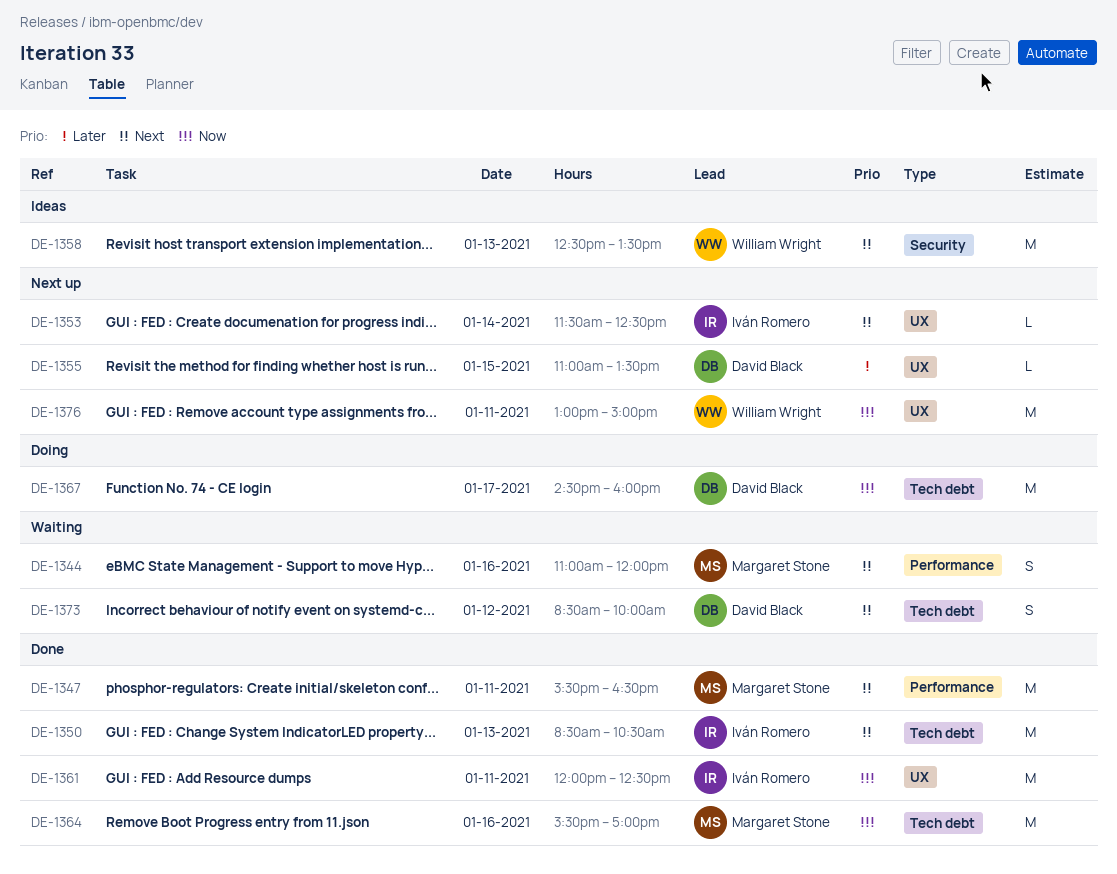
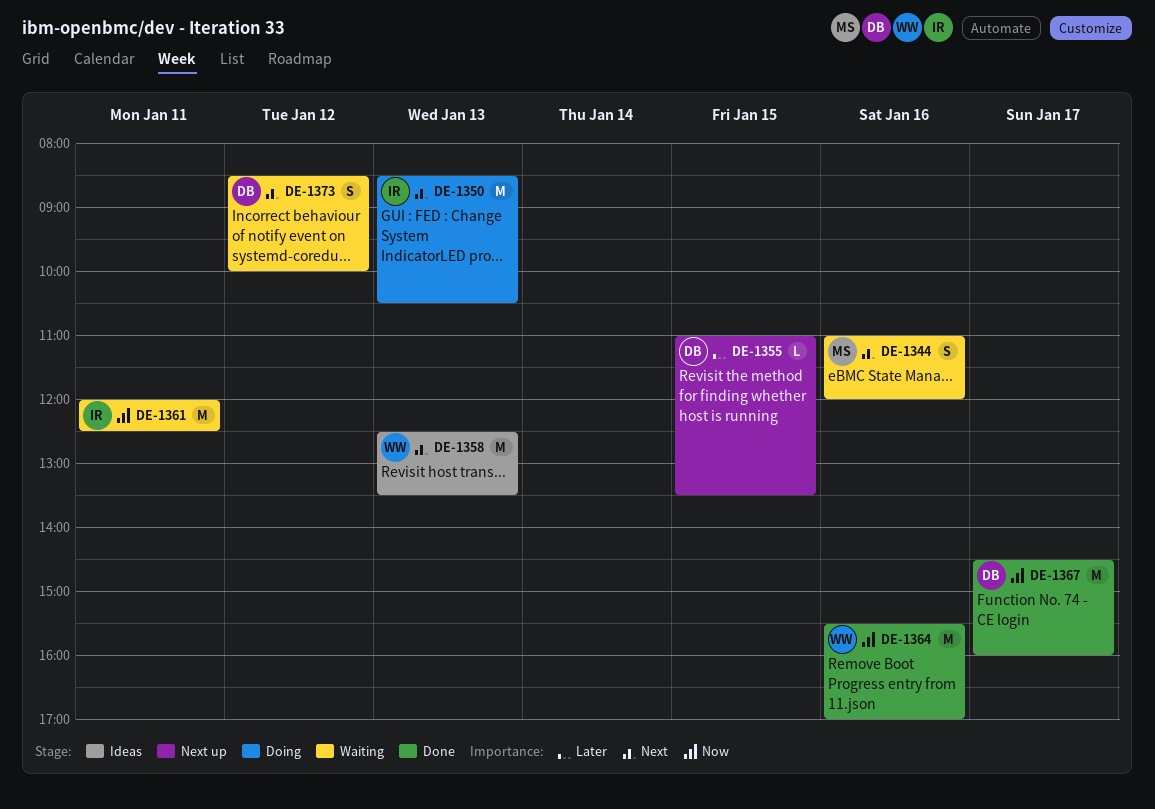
DE-1347: present -> none
DE-1350, status: Done -> Doing
DE-1353: present -> none
DE-1361, status: Done -> Waiting
DE-1364, owner: Margaret Stone -> William Wright
DE-1367, status: Doing -> Done
DE-1376: present -> none

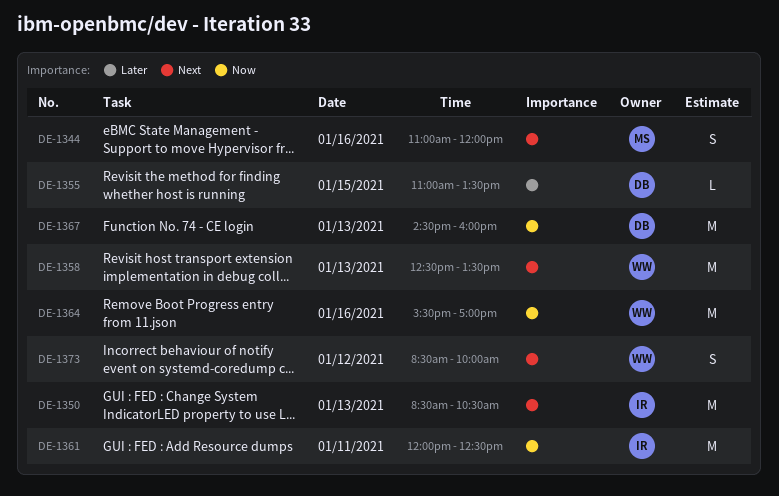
DE-1367, day: Jan 17 -> Jan 13
DE-1373, owner: DB -> WW

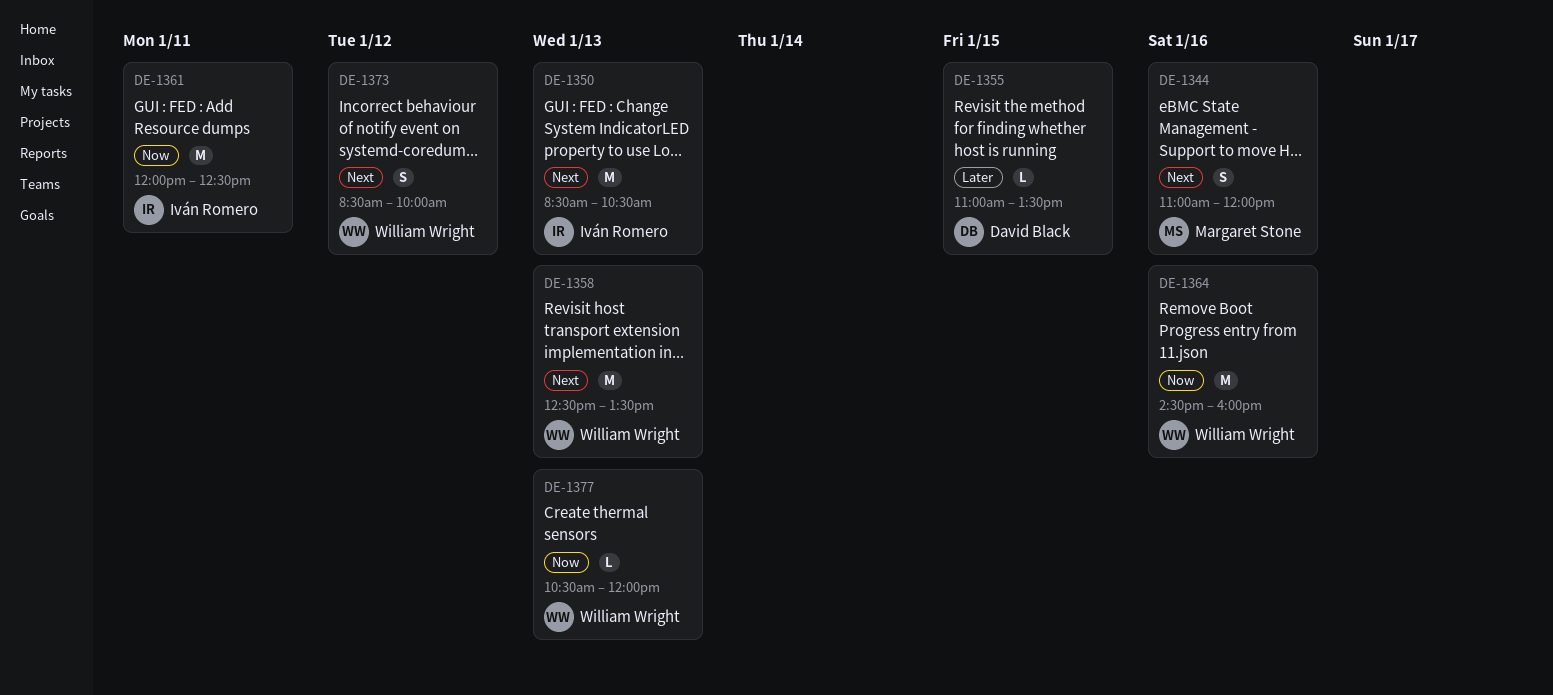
DE-1364, begins: 15:30 -> 14:30
DE-1364, ends: 17:00 -> 16:00
DE-1367: present -> none
DE-1377: none -> present

